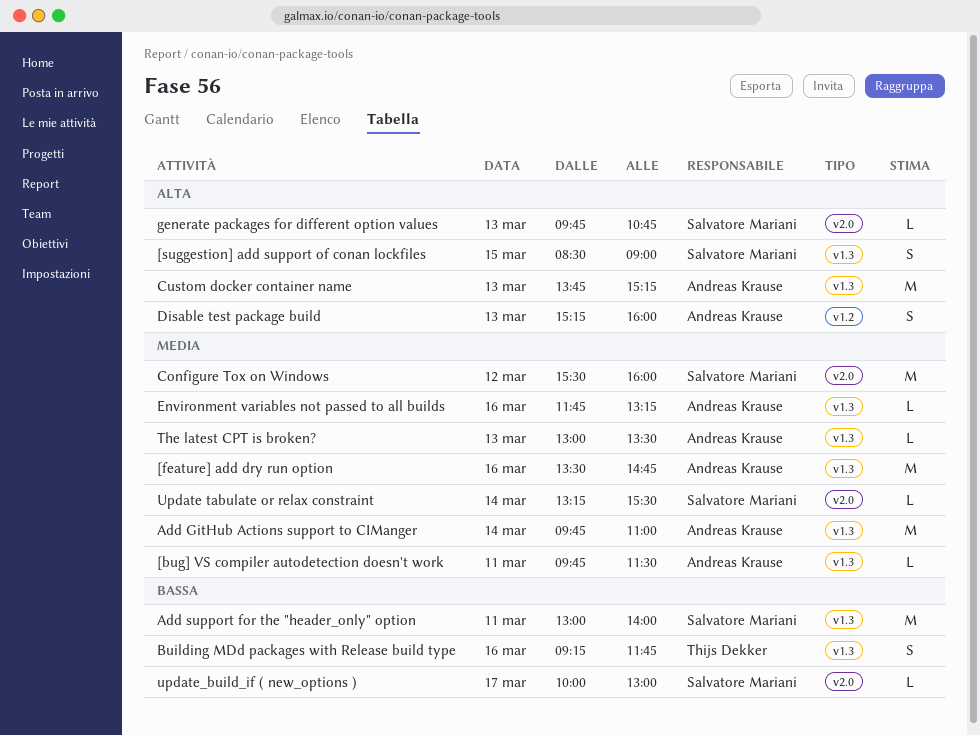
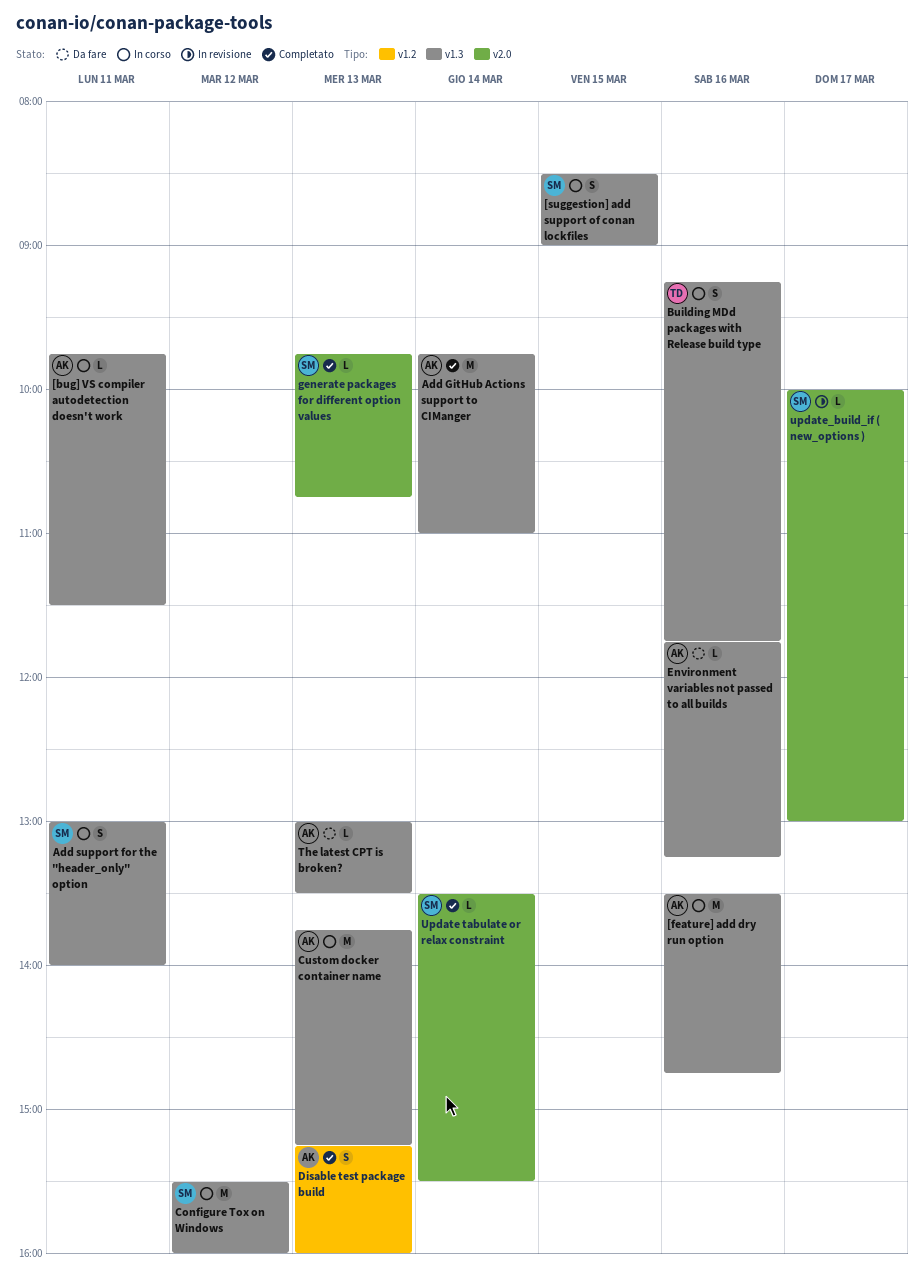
Add support for the "header_only" option, estimate: M -> S
Configure Tox on Windows, label: v2.0 -> v1.3
Update tabulate or relax constraint, begins: 13:15 -> 13:30

